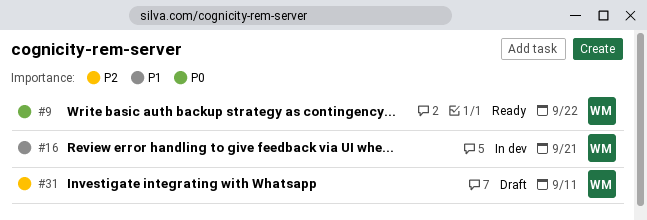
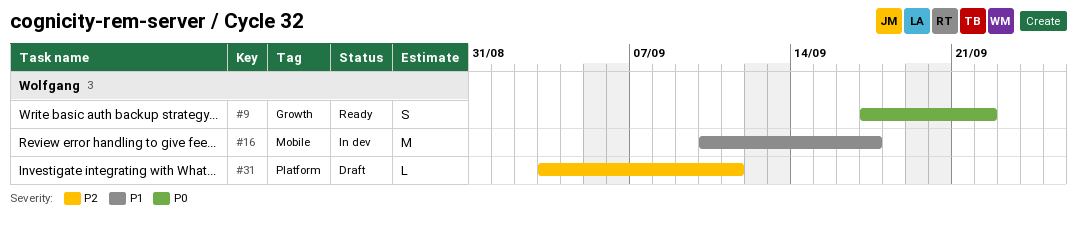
#16, due: Sep 21 -> Sep 17

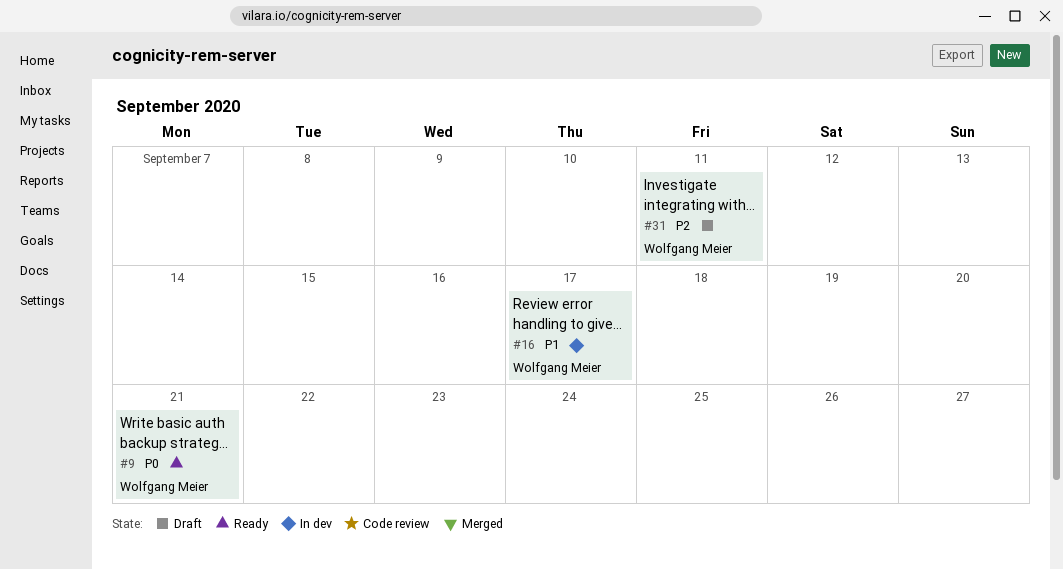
#9, due: Sep 22 -> Sep 21

